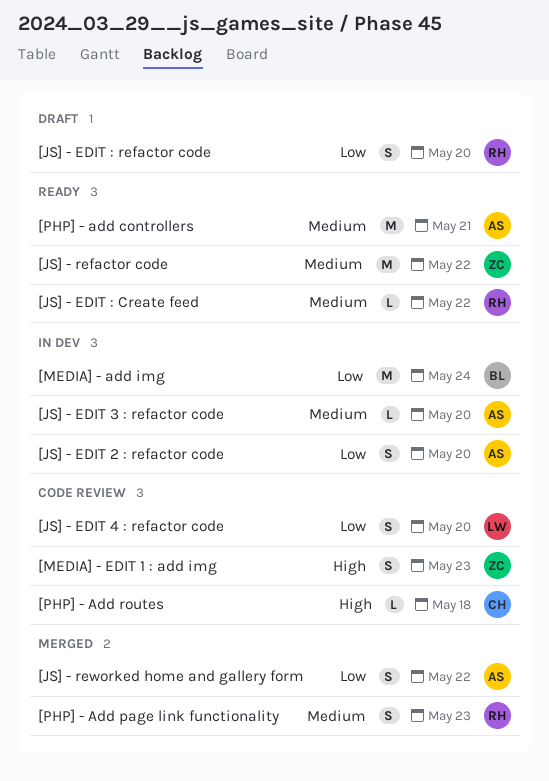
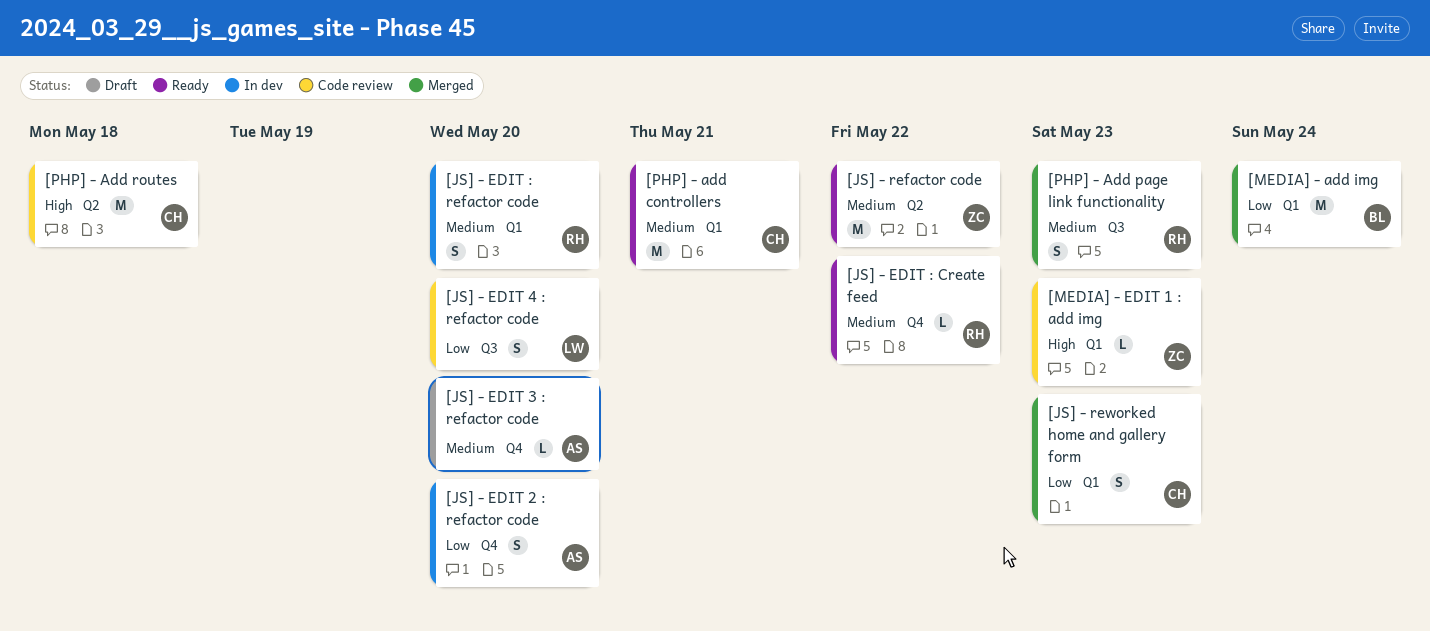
[JS] - EDIT 3 : refactor code, status: In dev -> Draft
[JS] - EDIT : refactor code, status: Draft -> In dev
[JS] - EDIT : refactor code, priority: Low -> Medium
[JS] - reworked home and gallery form, owner: AS -> CH
[JS] - reworked home and gallery form, due: May 22 -> May 23
[MEDIA] - add img, status: In dev -> Merged
[MEDIA] - EDIT 1 : add img, estimate: S -> L
[PHP] - add controllers, owner: AS -> CH
[PHP] - Add routes, estimate: L -> M

